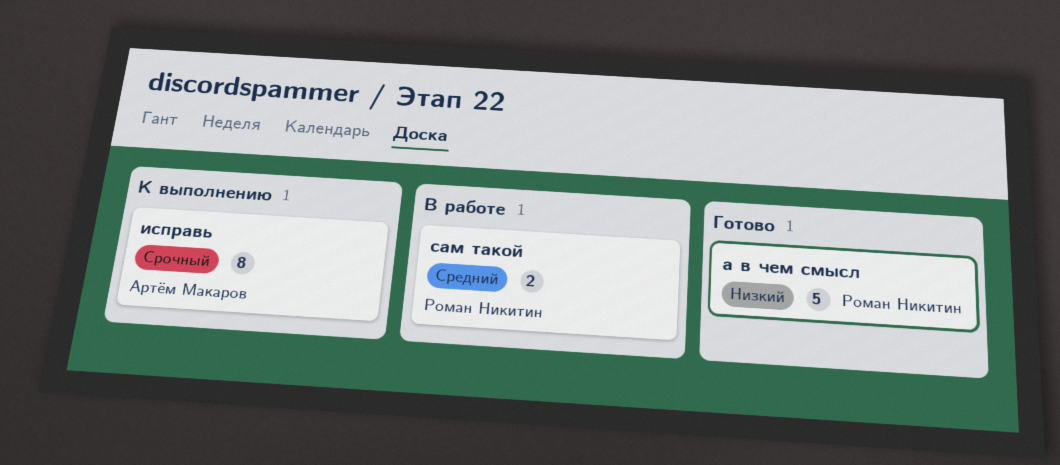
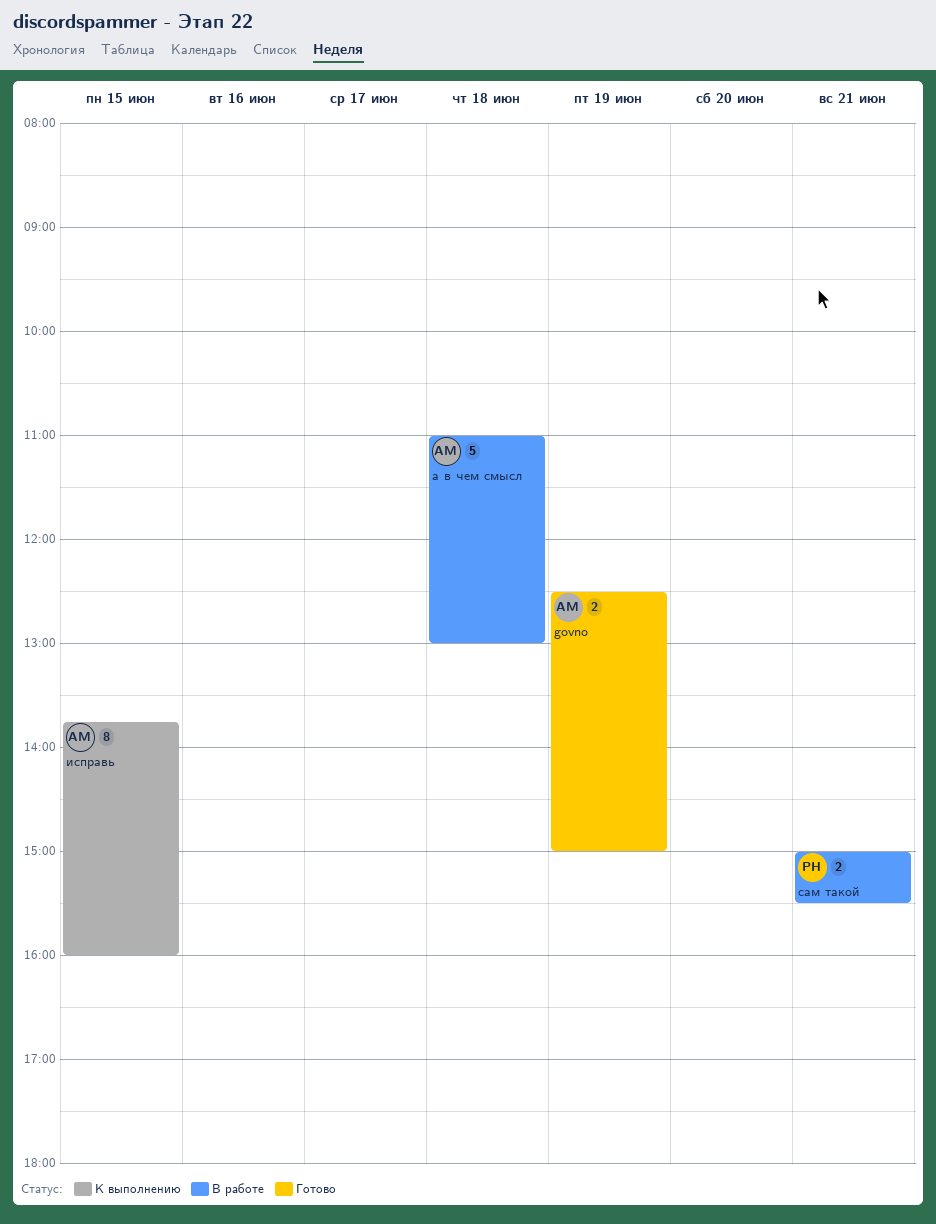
govno: none -> present
а в чем смысл, status: Готово -> В работе
а в чем смысл, owner: Роман Никитин -> Артём Макаров

